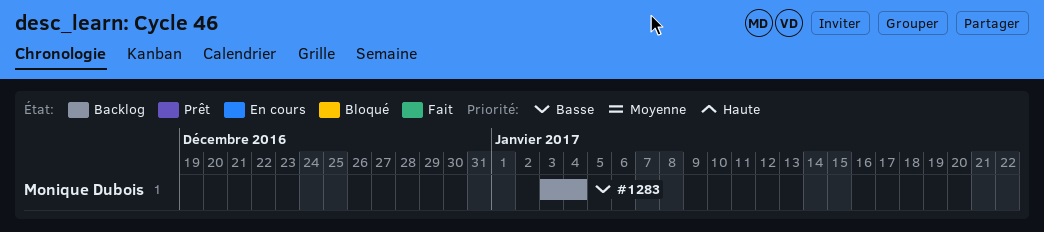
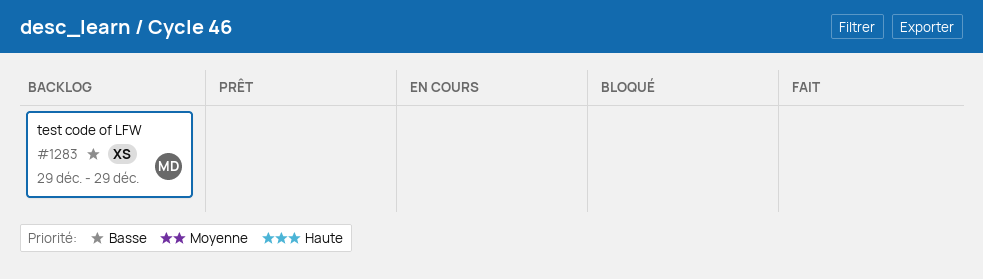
#1283, start: Jan 3 -> Dec 29
#1283, due: Jan 4 -> Dec 29

